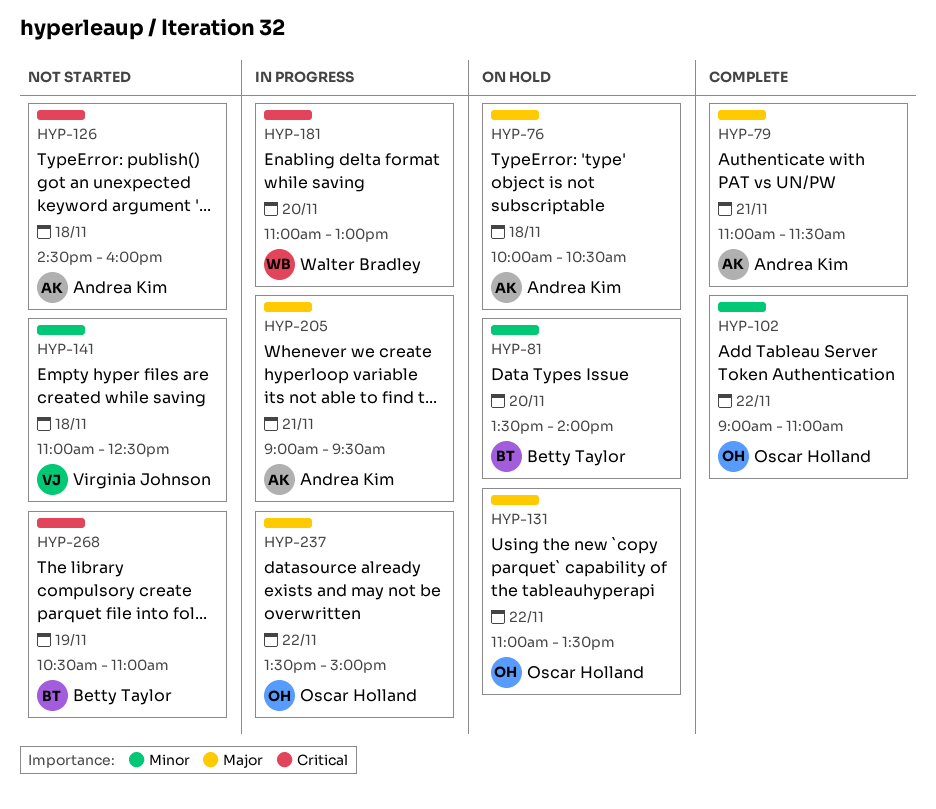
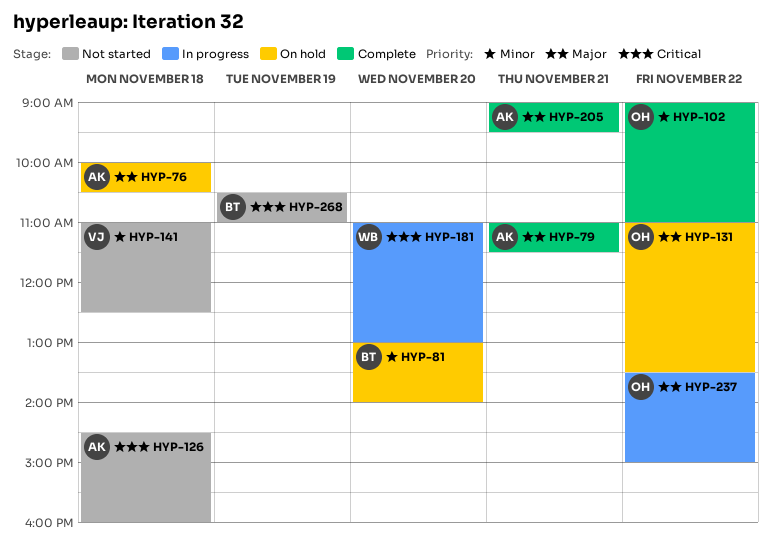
HYP-81, begins: 13:30 -> 13:00
HYP-205, status: In progress -> Complete

